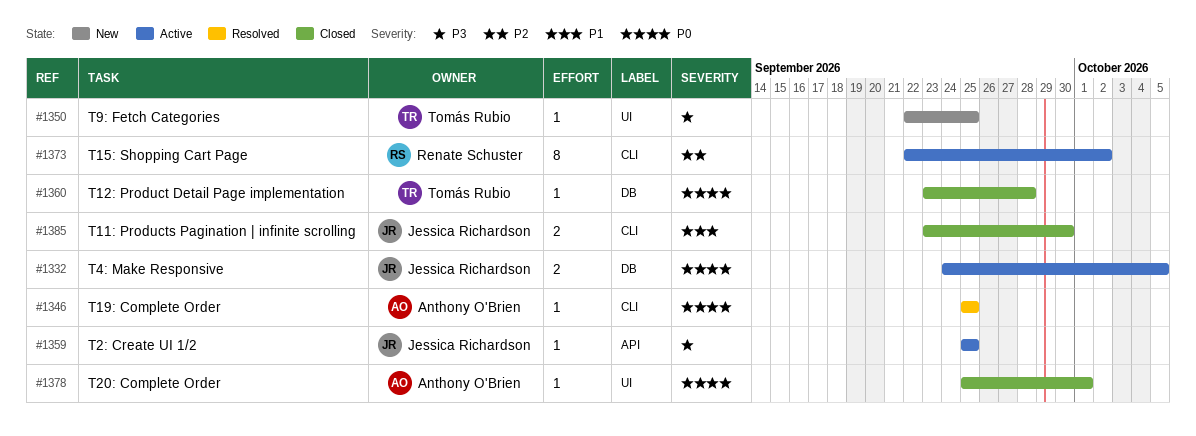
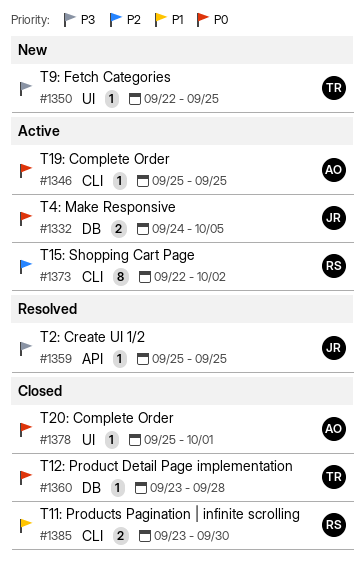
#1346, status: Resolved -> Active
#1359, status: Active -> Resolved
#1385, owner: Jessica Richardson -> Renate Schuster

